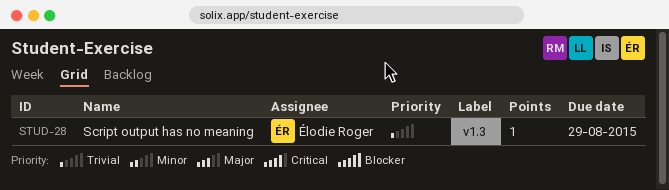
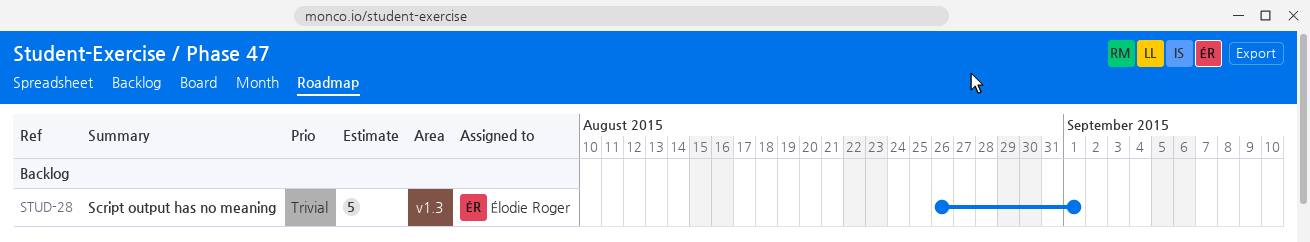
STUD-28, estimate: 1 -> 5
STUD-28, due: Aug 29 -> Sep 1

